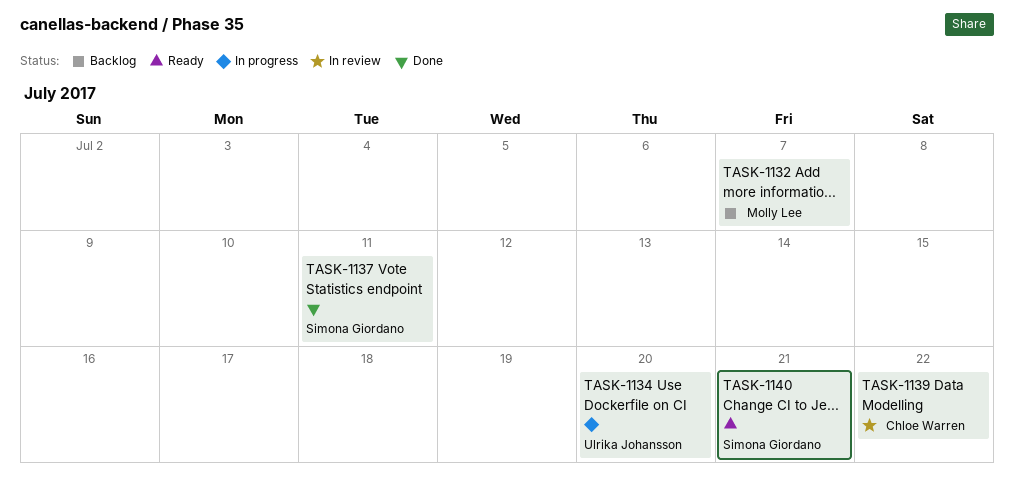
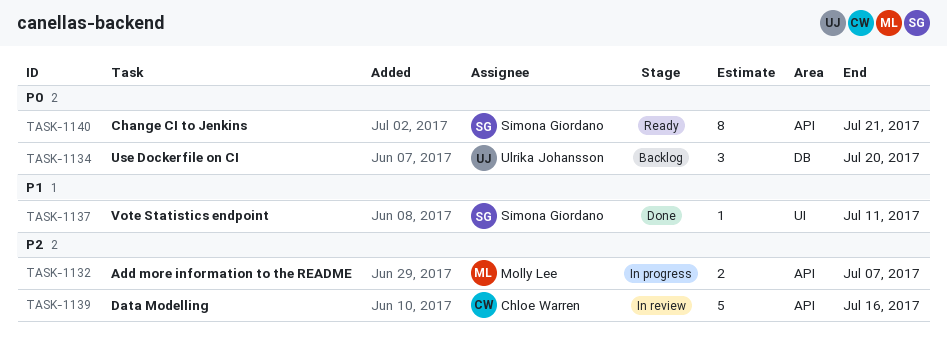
TASK-1132, status: Backlog -> In progress
TASK-1134, status: In progress -> Backlog
TASK-1139, due: Jul 22 -> Jul 16

